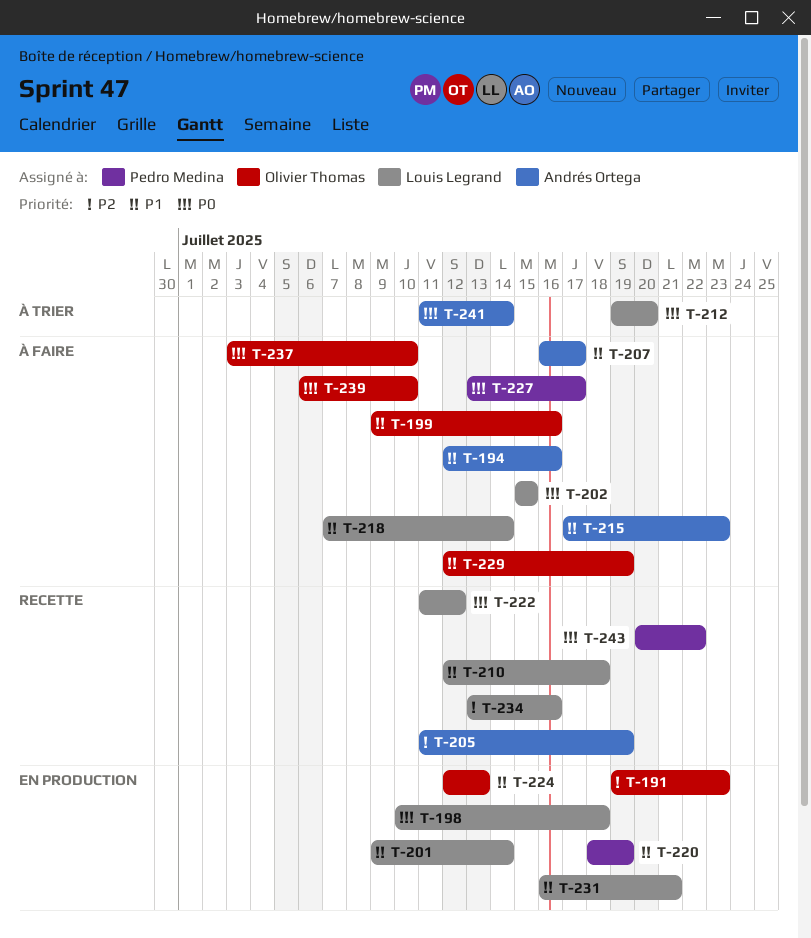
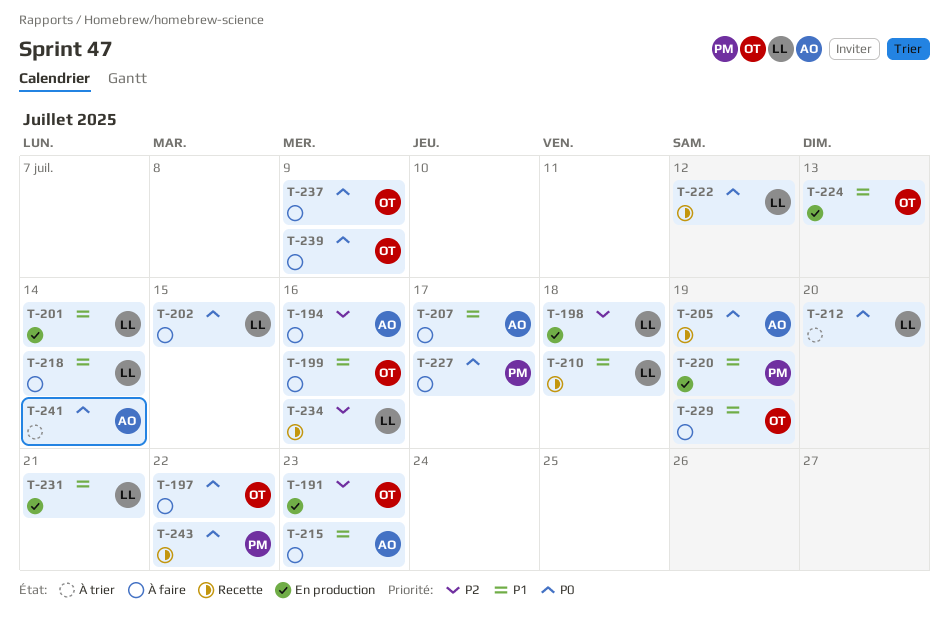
T-194, priority: P1 -> P2
T-197: none -> present
T-198, priority: P0 -> P2
T-205, priority: P2 -> P0
T-237, due: Jul 10 -> Jul 9
T-239, due: Jul 10 -> Jul 9

